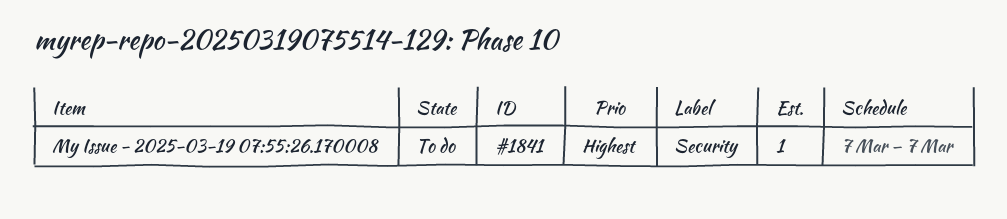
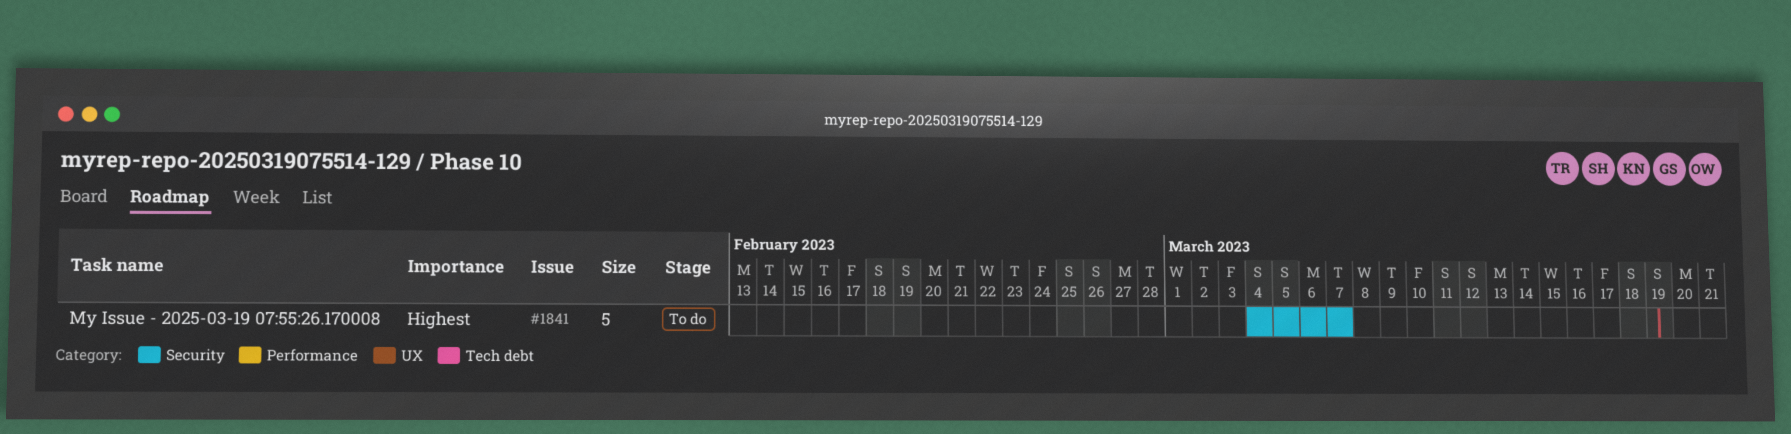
#1841, estimate: 1 -> 5
#1841, start: Mar 7 -> Mar 4

